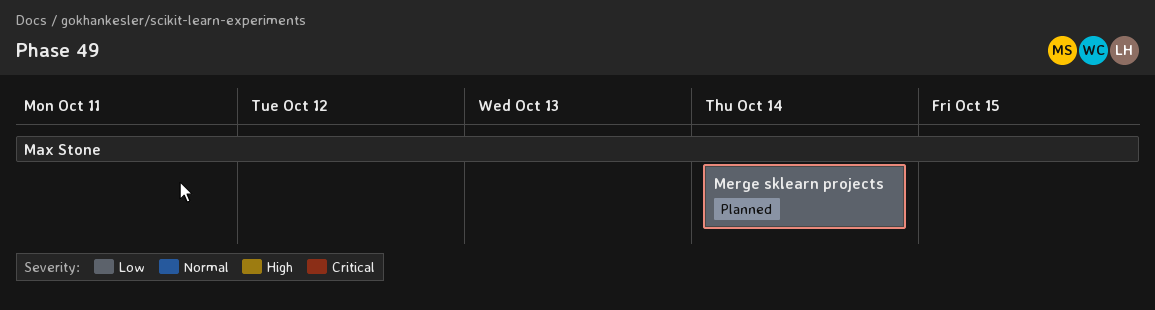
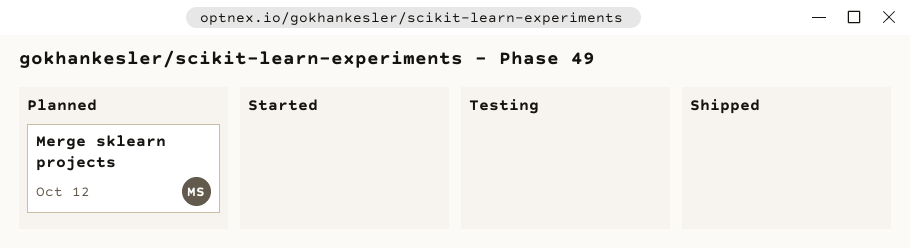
Merge sklearn projects, due: Oct 14 -> Oct 12

